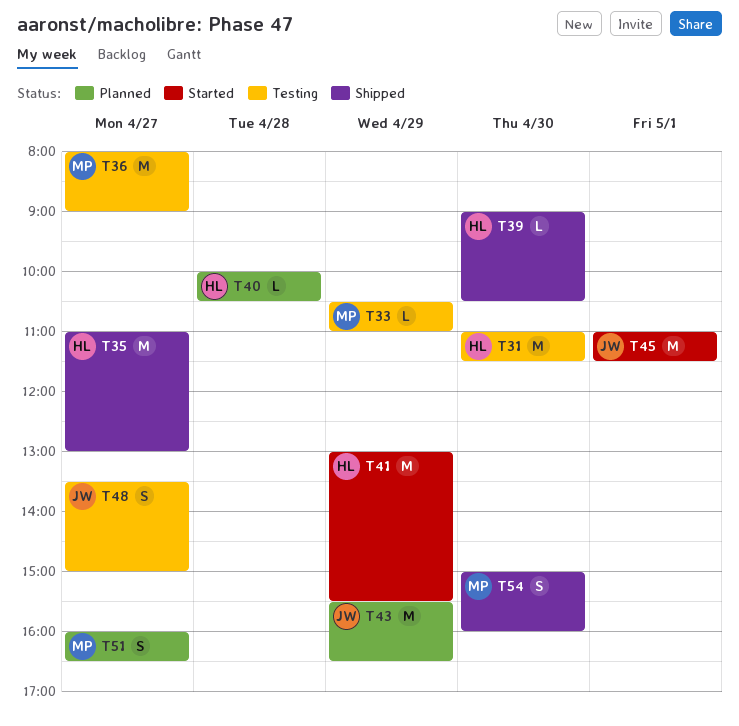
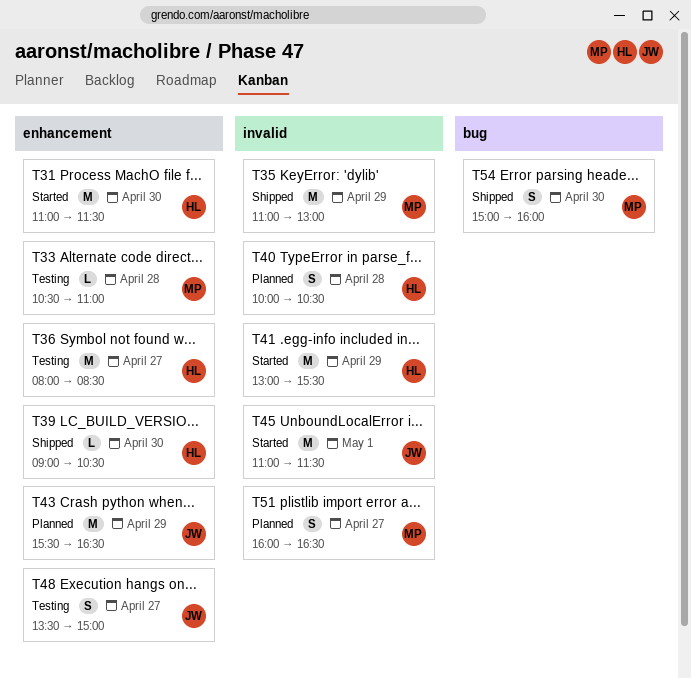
T31, status: Testing -> Started
T33, day: Apr 29 -> Apr 28
T35, owner: HL -> MP
T35, day: Apr 27 -> Apr 29
T36, owner: MP -> HL
T36, ends: 09:00 -> 08:30
T40, estimate: L -> S

